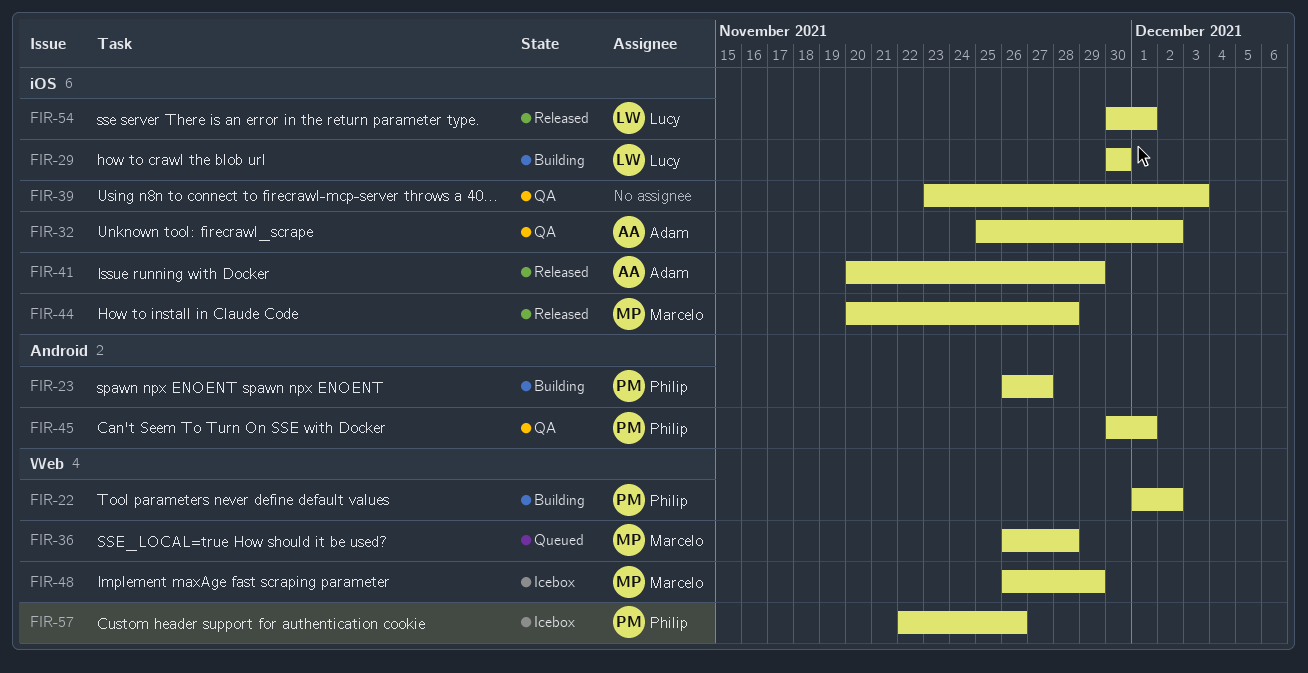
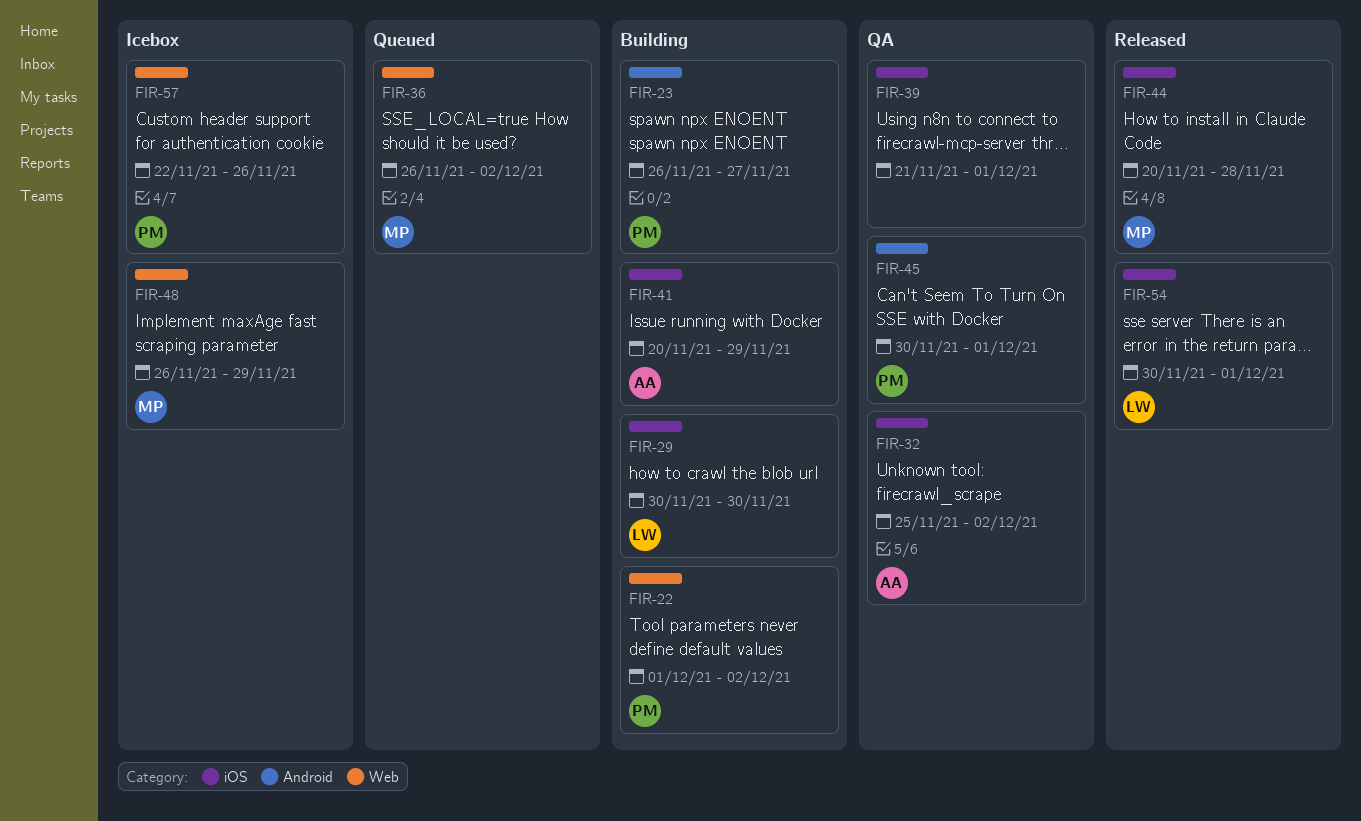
FIR-36, due: Nov 28 -> Dec 2
FIR-39, start: Nov 23 -> Nov 21
FIR-39, due: Dec 3 -> Dec 1
FIR-41, status: Released -> Building

